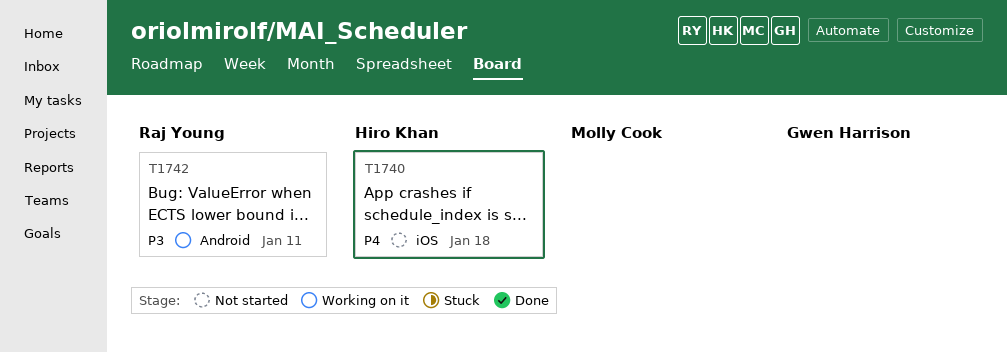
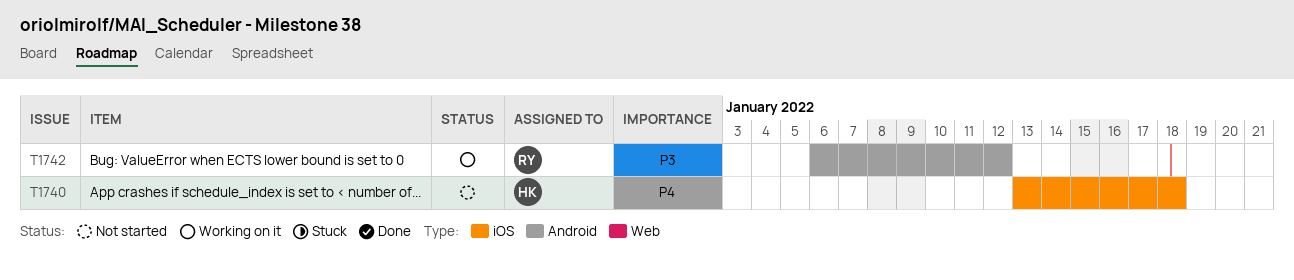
T1742, due: Jan 11 -> Jan 12

